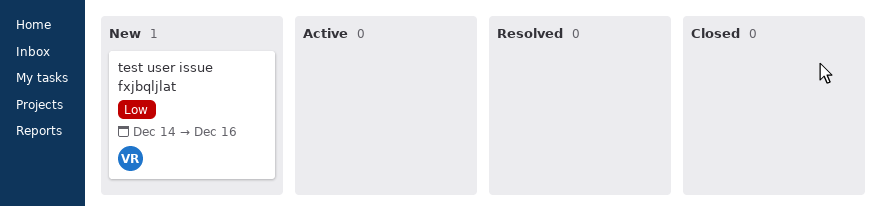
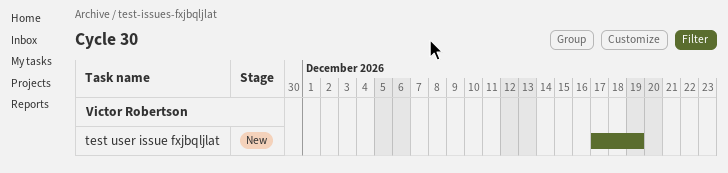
test user issue fxjbqljlat, start: Dec 14 -> Dec 17
test user issue fxjbqljlat, due: Dec 16 -> Dec 19

